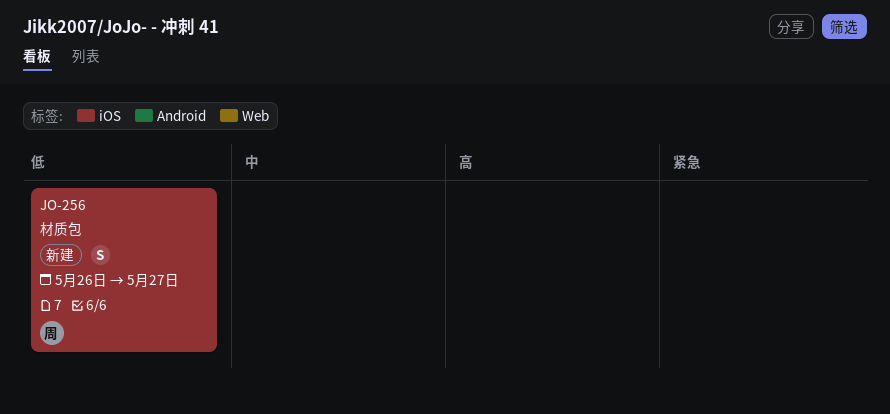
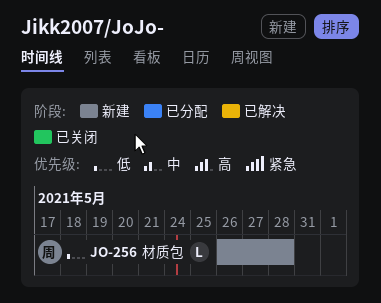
JO-256, estimate: S -> L
JO-256, due: May 27 -> May 28

